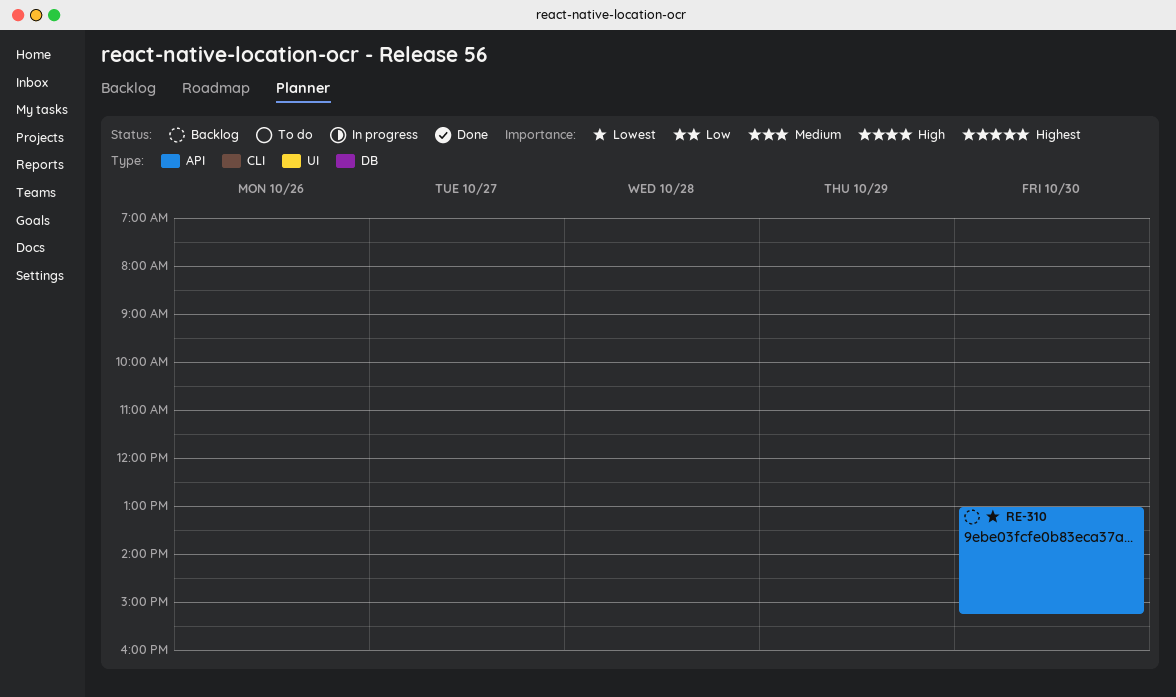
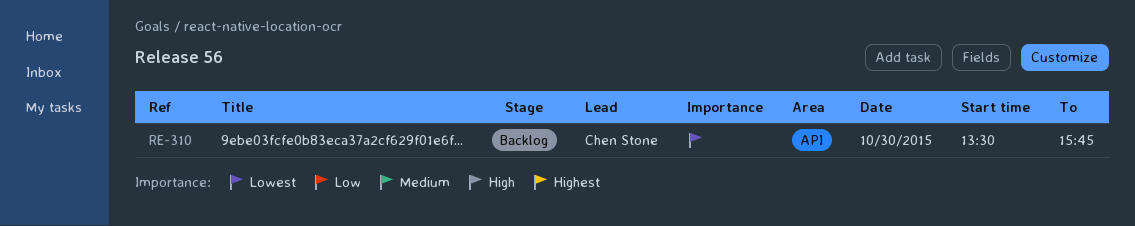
RE-310, begins: 13:00 -> 13:30
RE-310, ends: 15:15 -> 15:45

